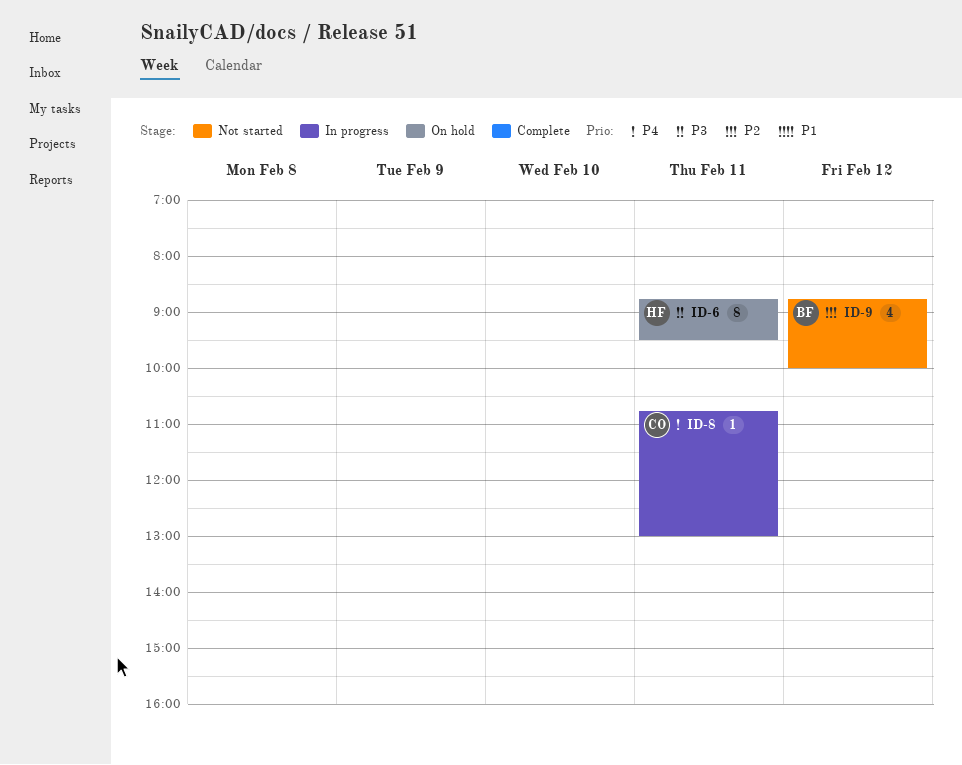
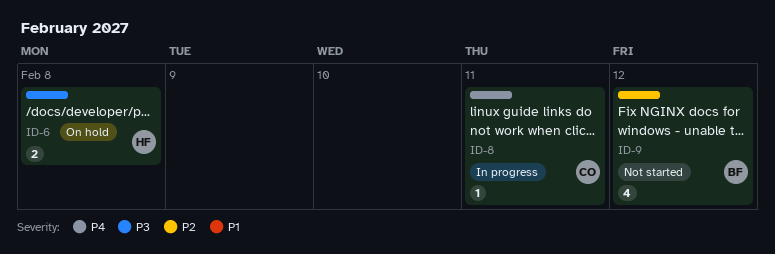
ID-6, estimate: 8 -> 2
ID-6, day: Feb 11 -> Feb 8

